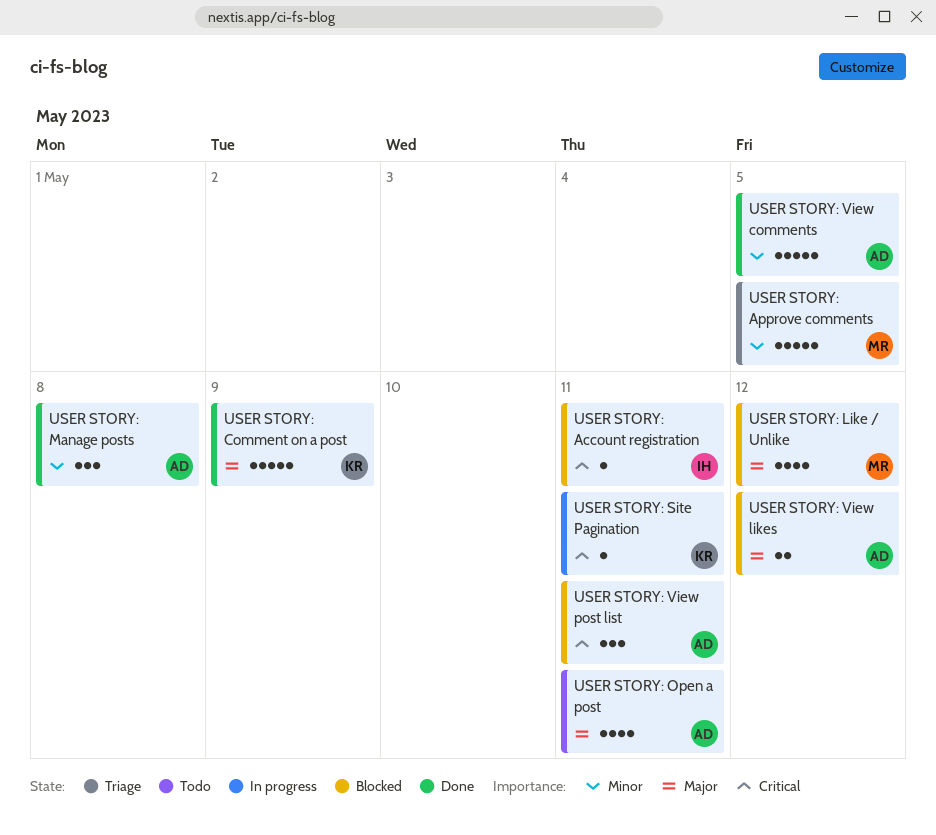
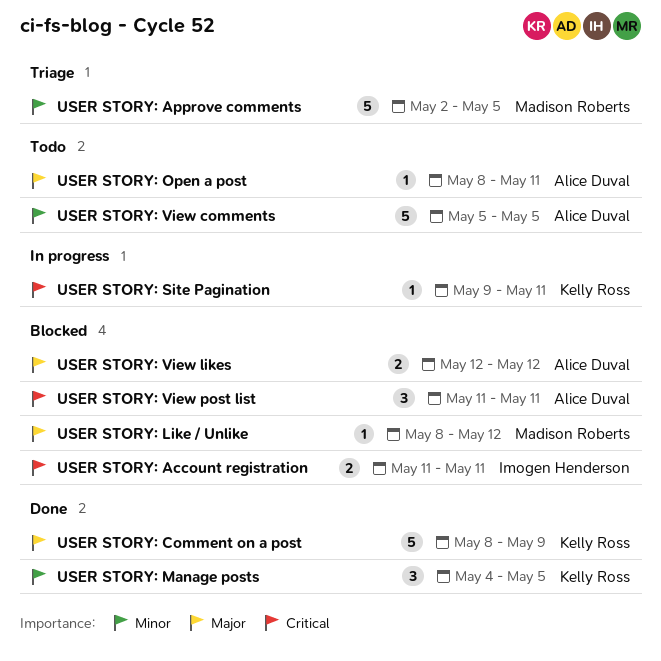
USER STORY: Account registration, estimate: 1 -> 2
USER STORY: Like / Unlike, estimate: 4 -> 1
USER STORY: Manage posts, owner: Alice Duval -> Kelly Ross
USER STORY: Manage posts, due: May 8 -> May 5
USER STORY: Open a post, estimate: 4 -> 1
USER STORY: View comments, status: Done -> Todo

